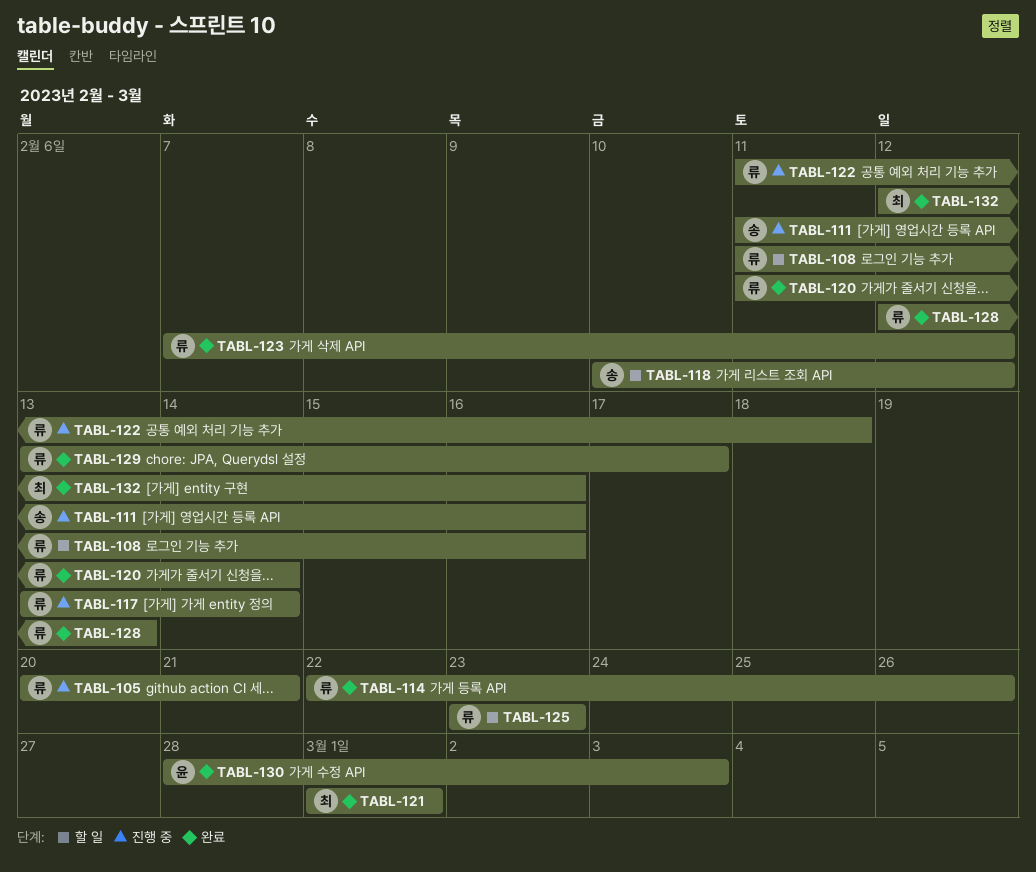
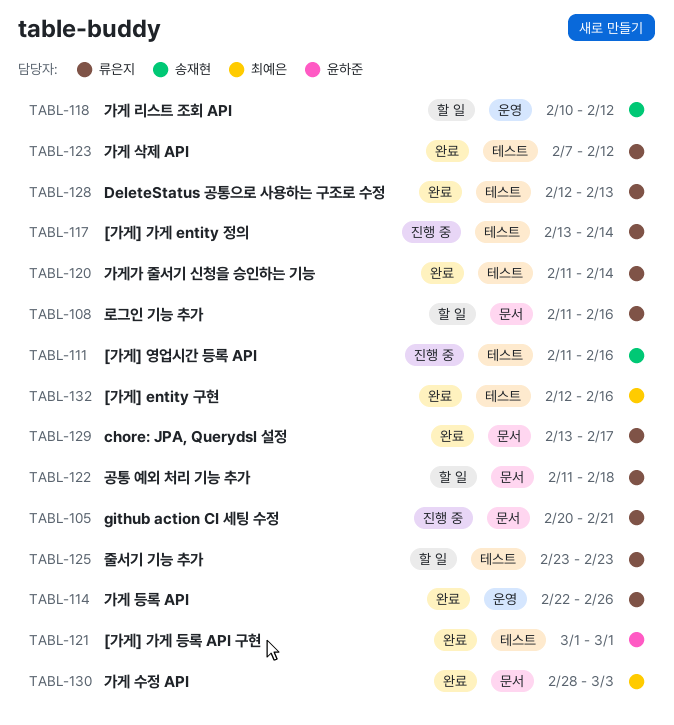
TABL-121, owner: 최예은 -> 윤하준
TABL-122, status: 진행 중 -> 할 일
TABL-130, owner: 윤하준 -> 최예은

